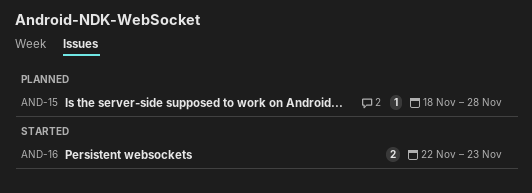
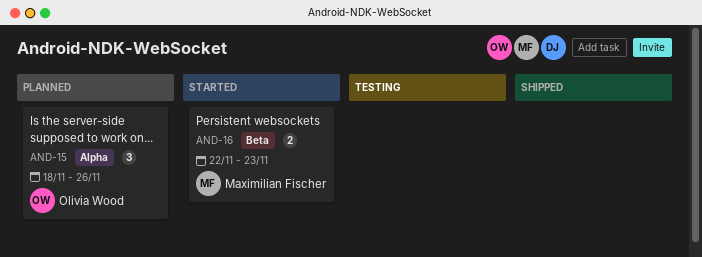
AND-15, estimate: 1 -> 3
AND-15, due: Nov 28 -> Nov 26

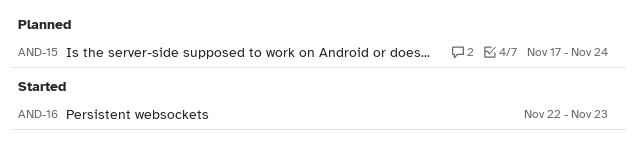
AND-15, start: Nov 18 -> Nov 17
AND-15, due: Nov 26 -> Nov 24

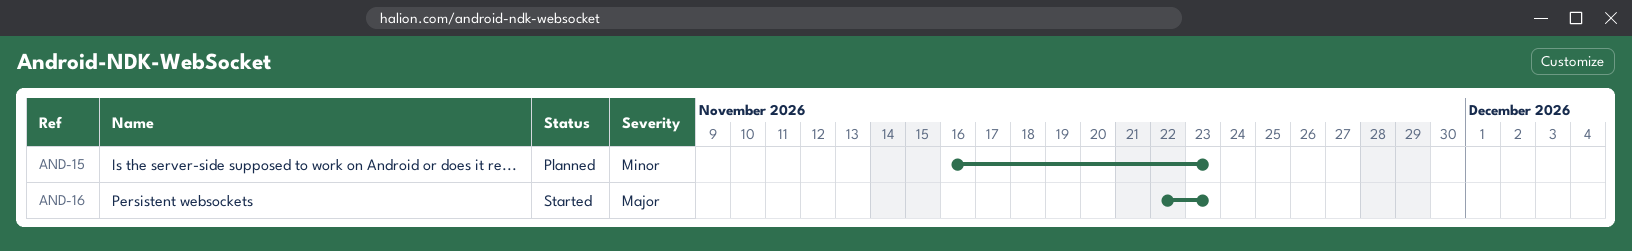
AND-15, start: Nov 17 -> Nov 16
AND-15, due: Nov 24 -> Nov 23

